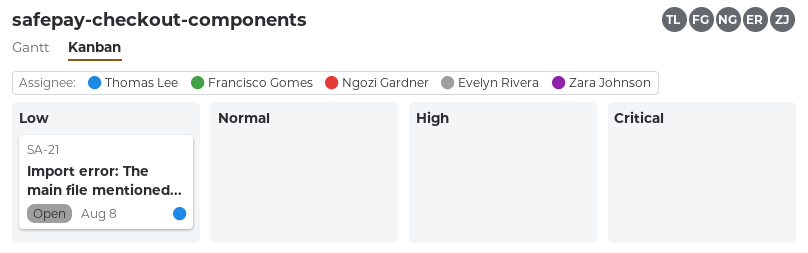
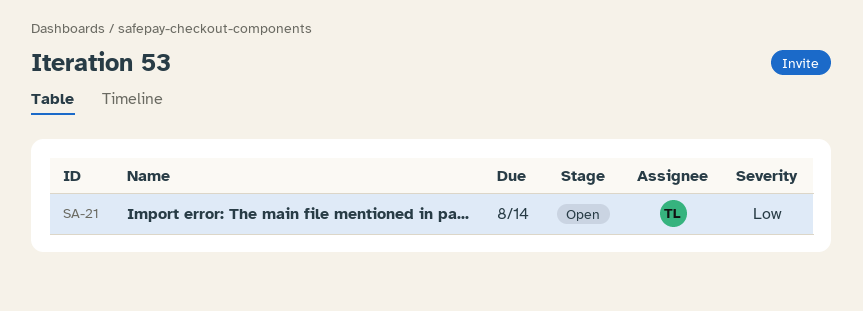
SA-21, due: Aug 8 -> Aug 14

